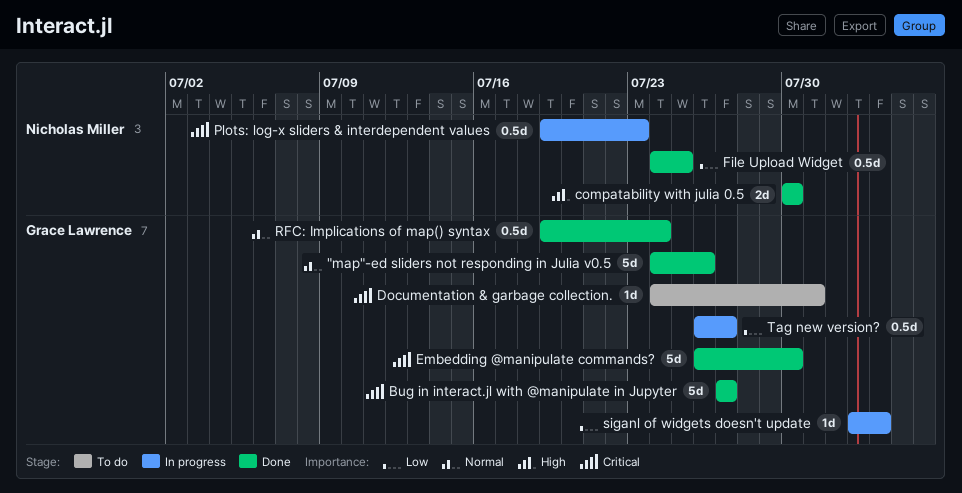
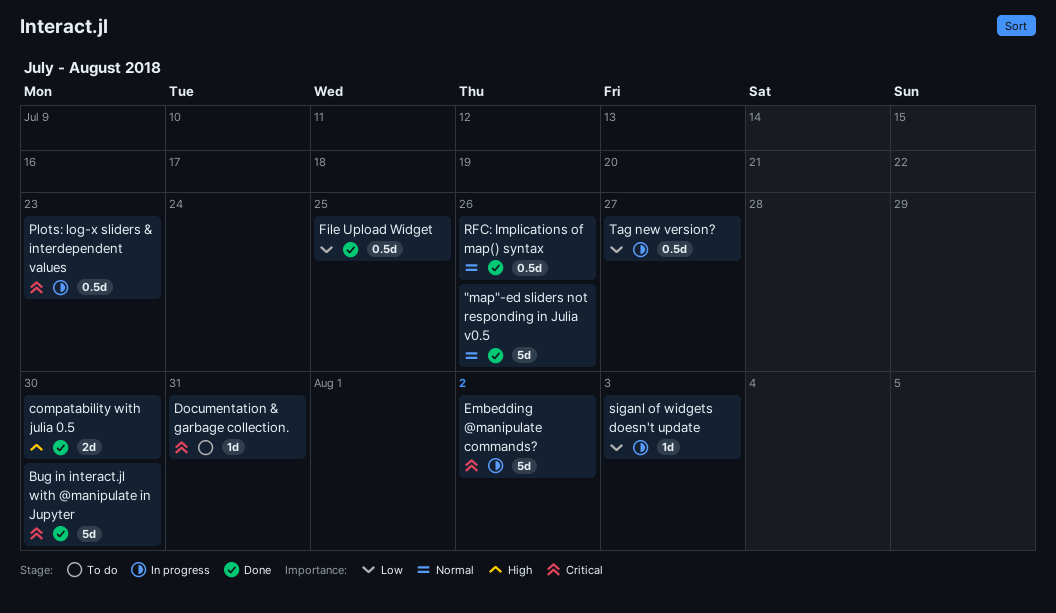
Bug in interact.jl with @manipulate in Jupyter, due: Jul 27 -> Jul 30
Embedding @manipulate commands?, status: Done -> In progress
Embedding @manipulate commands?, due: Jul 30 -> Aug 2
RFC: Implications of map() syntax, due: Jul 24 -> Jul 26

